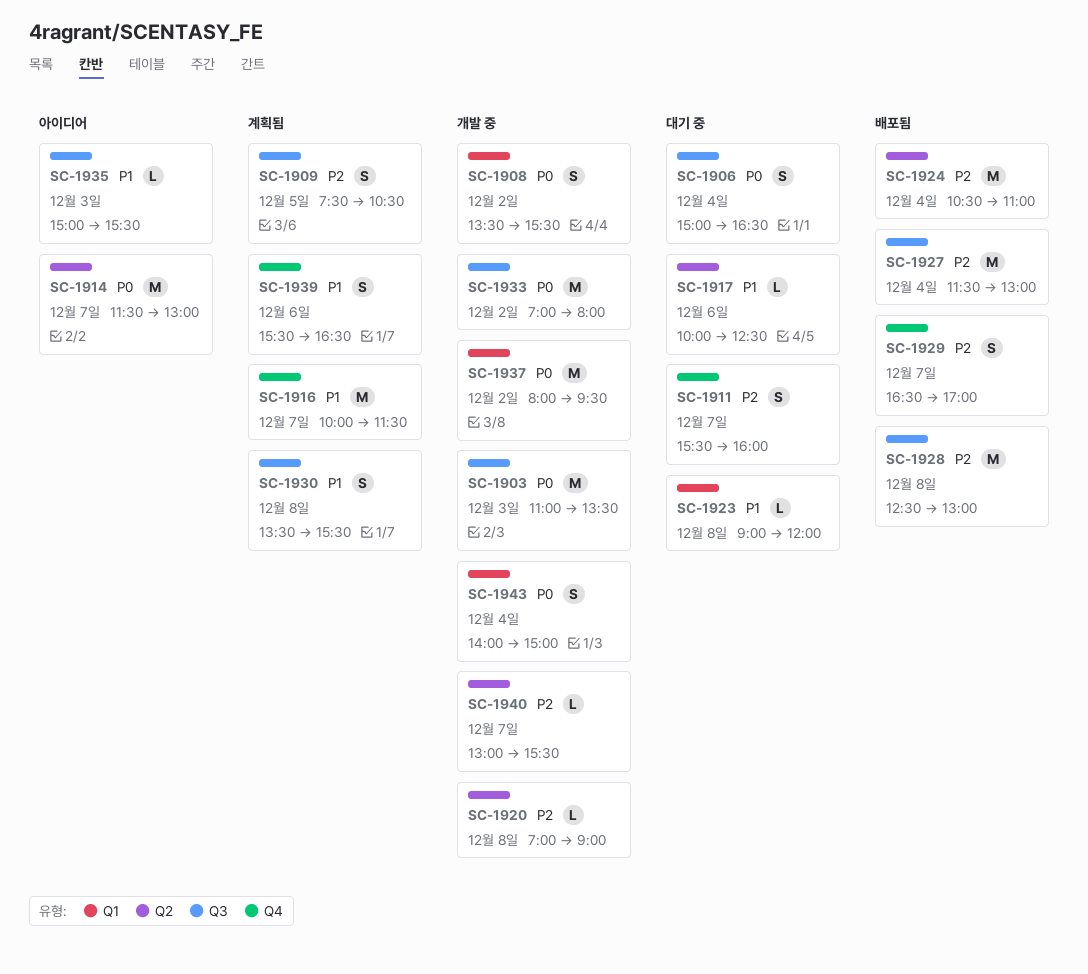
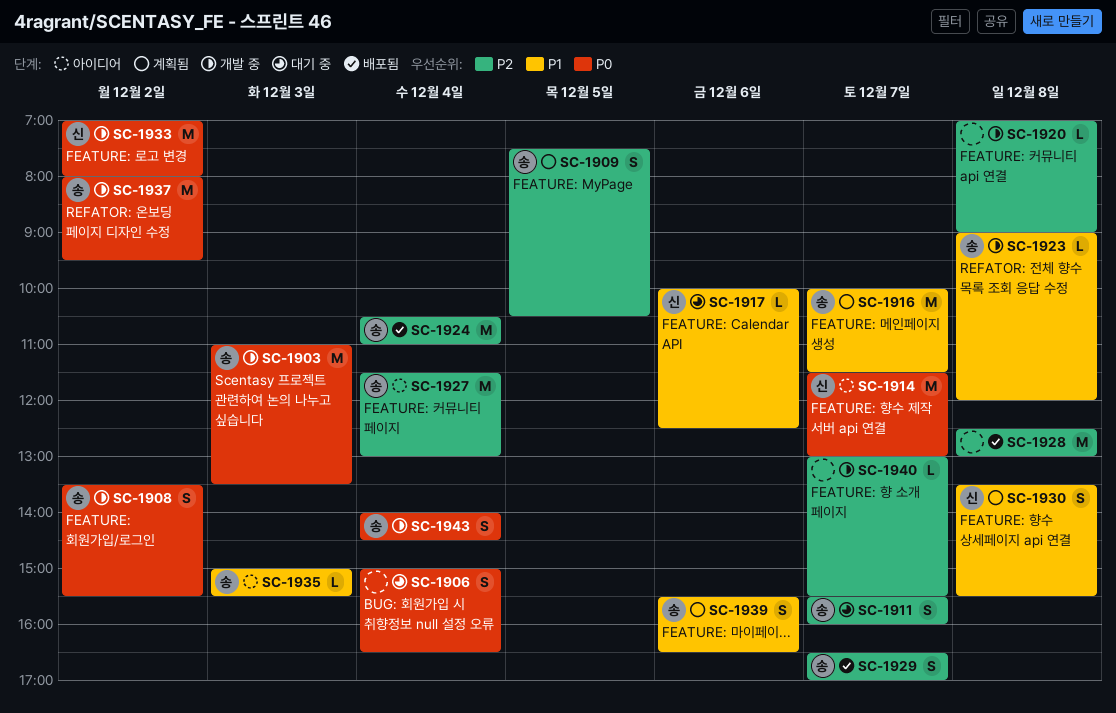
SC-1923, status: 대기 중 -> 개발 중
SC-1927, status: 배포됨 -> 아이디어
SC-1943, ends: 15:00 -> 14:30

